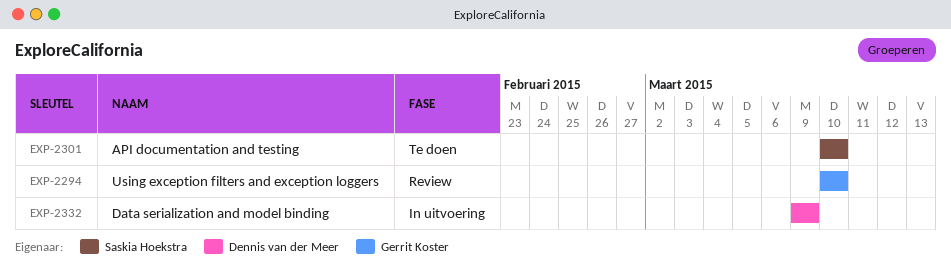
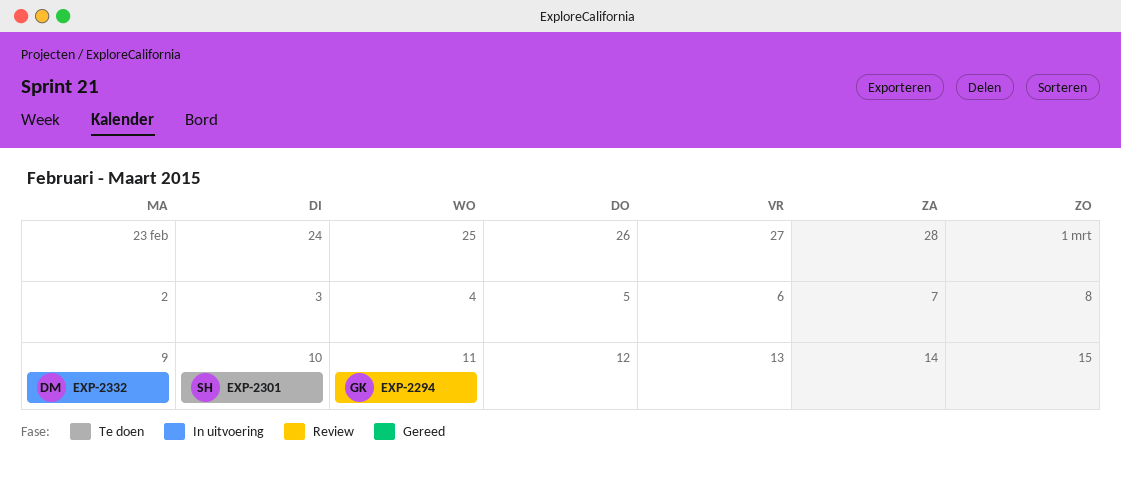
EXP-2294, start: Mar 10 -> Mar 11
EXP-2294, due: Mar 10 -> Mar 11

